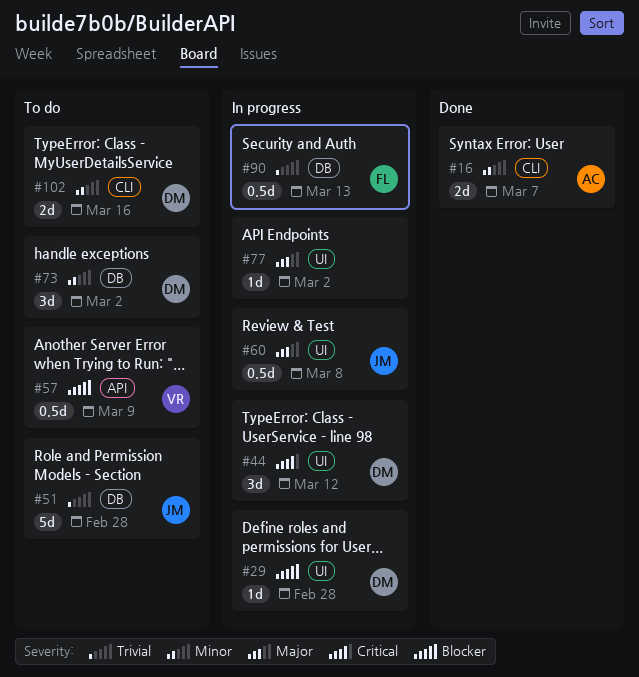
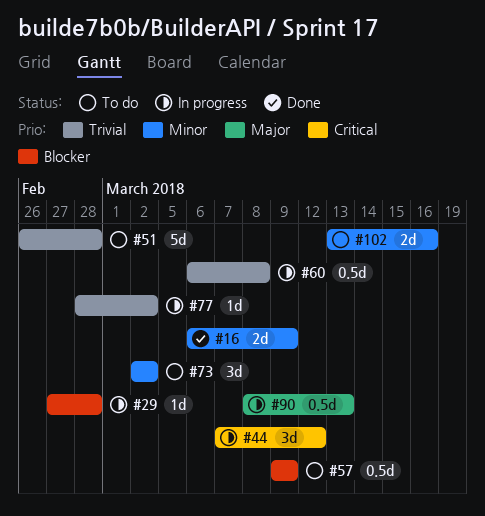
#16, due: Mar 7 -> Mar 9
#60, priority: Major -> Trivial
#77, priority: Major -> Trivial
#90, priority: Trivial -> Major

